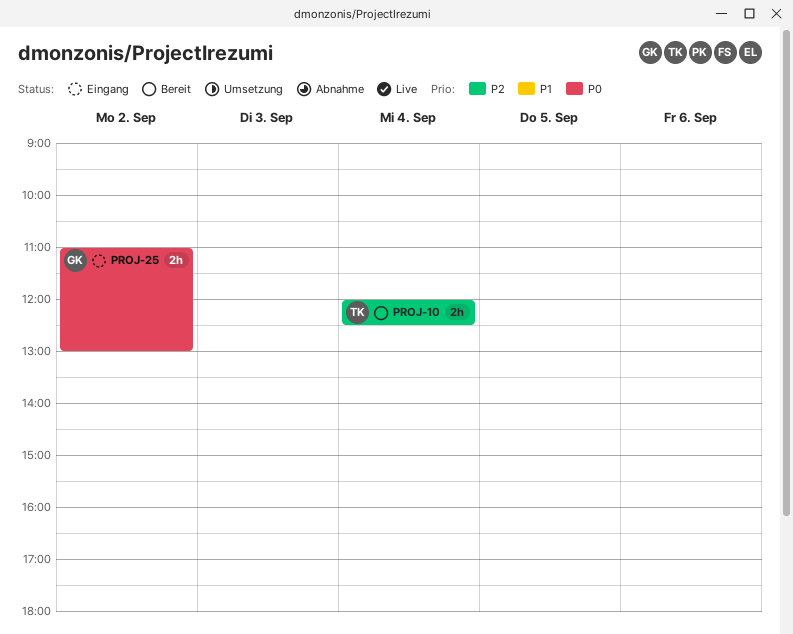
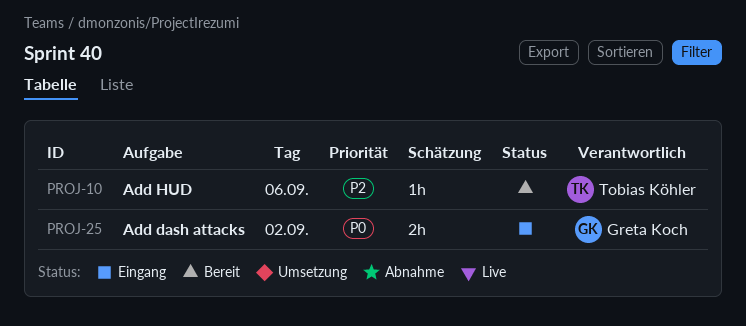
PROJ-10, estimate: 2h -> 1h
PROJ-10, day: Sep 4 -> Sep 6

